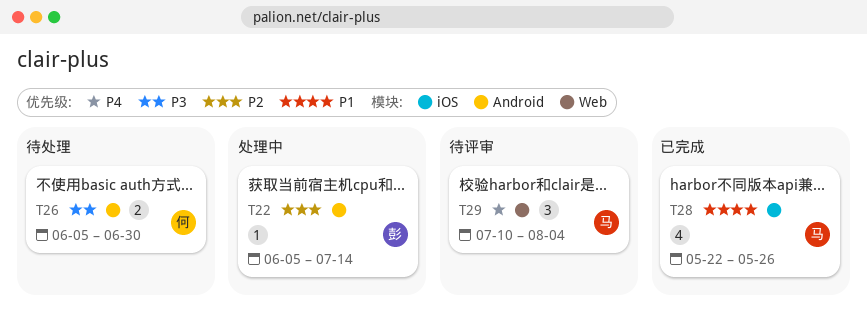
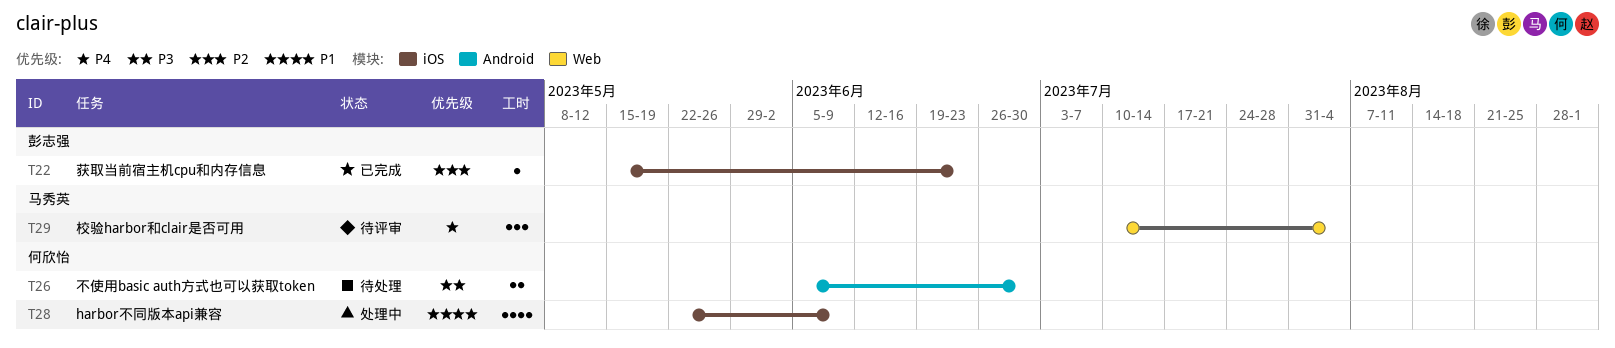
T22, status: 处理中 -> 已完成
T22, label: Android -> iOS
T22, start: Jun 5 -> May 15
T22, due: Jul 14 -> Jun 23
T28, status: 已完成 -> 处理中
T28, owner: 马秀英 -> 何欣怡
T28, due: May 26 -> Jun 9

